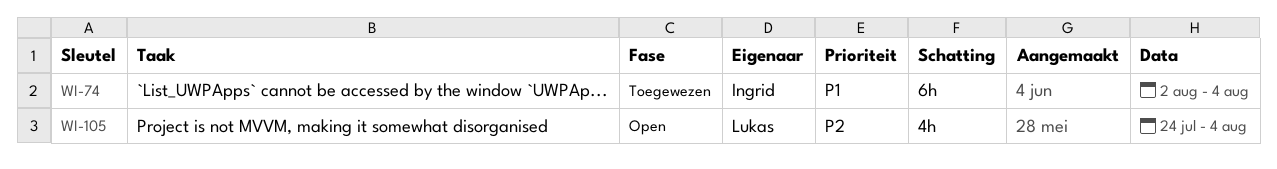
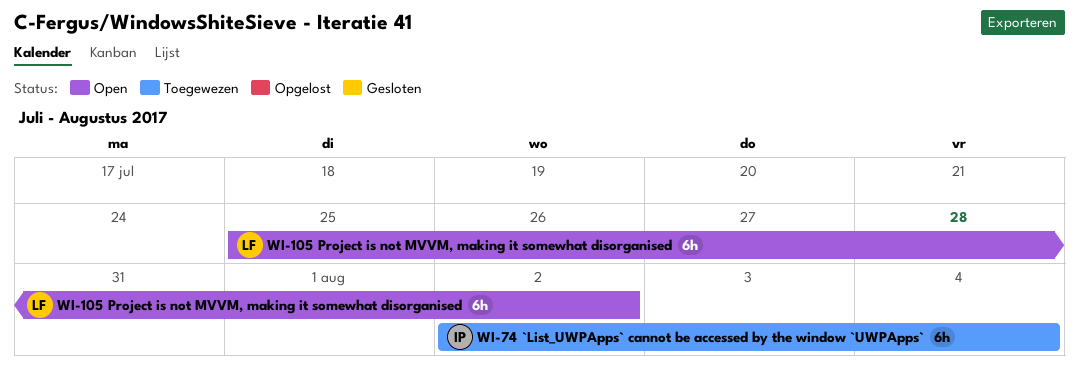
WI-105, estimate: 4h -> 6h
WI-105, start: Jul 24 -> Jul 25
WI-105, due: Aug 4 -> Aug 2

